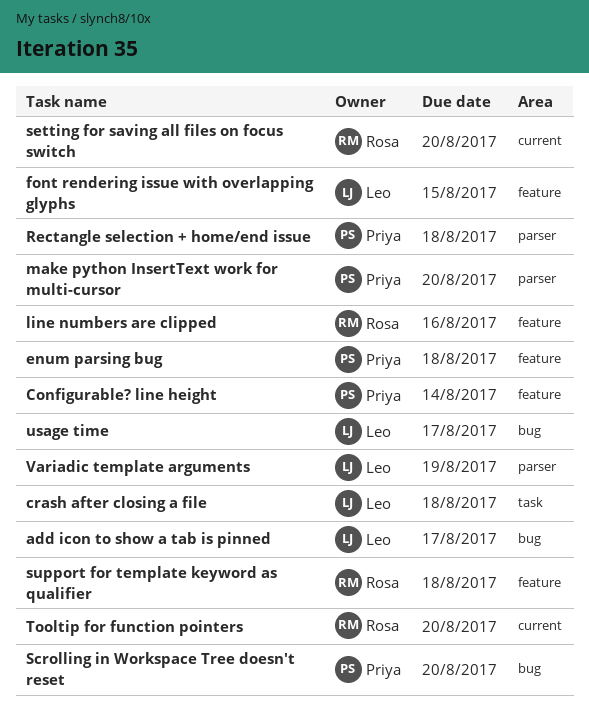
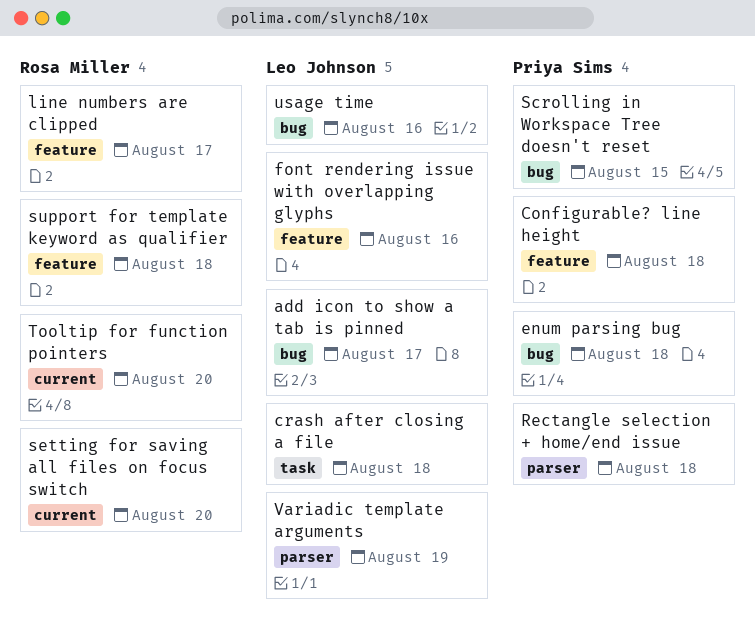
Configurable? line height, due: Aug 14 -> Aug 18
enum parsing bug, label: feature -> bug
font rendering issue with overlapping glyphs, due: Aug 15 -> Aug 16
line numbers are clipped, due: Aug 16 -> Aug 17
make python InsertText work for multi-cursor: present -> none
Scrolling in Workspace Tree doesn't reset, due: Aug 20 -> Aug 15
usage time, due: Aug 17 -> Aug 16

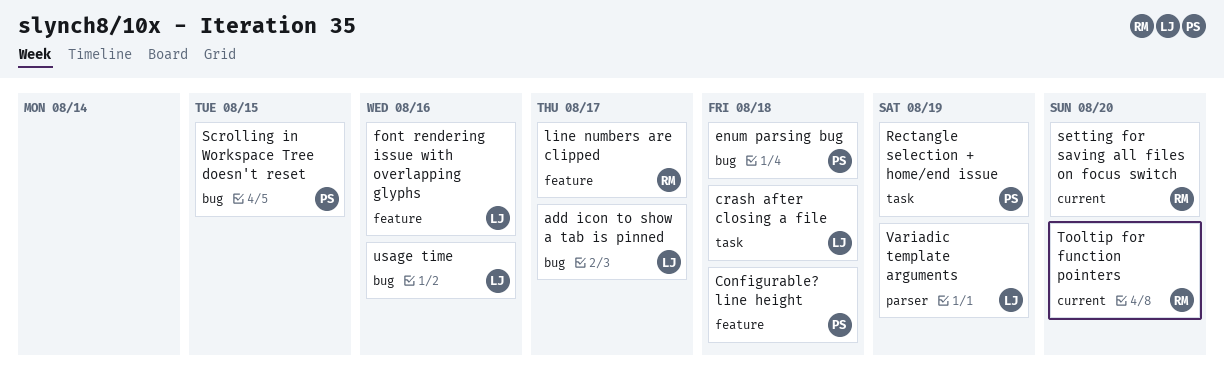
Rectangle selection + home/end issue, label: parser -> task
Rectangle selection + home/end issue, due: Aug 18 -> Aug 19
support for template keyword as qualifier: present -> none

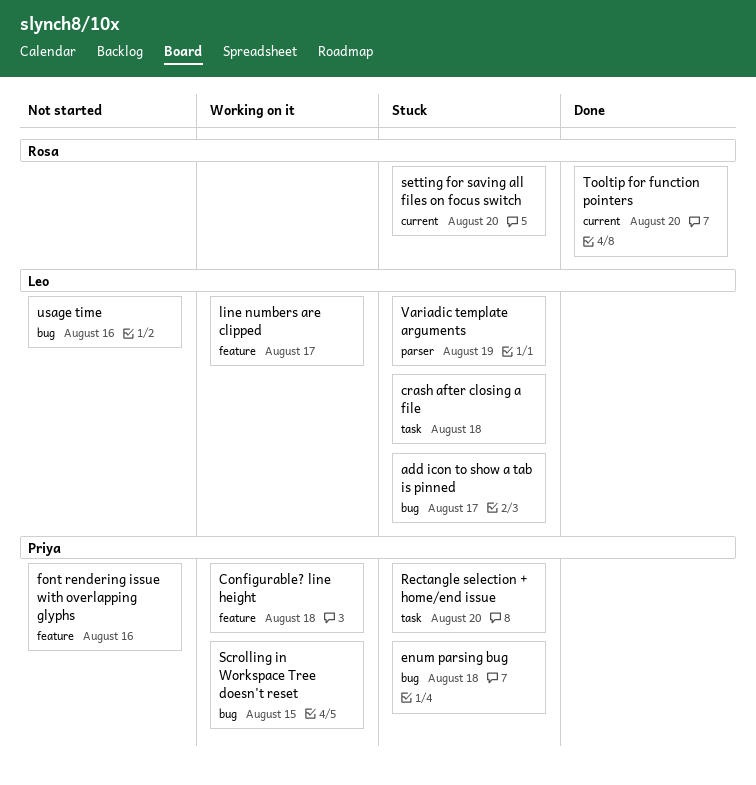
font rendering issue with overlapping glyphs, owner: Leo -> Priya
line numbers are clipped, owner: Rosa -> Leo
Rectangle selection + home/end issue, due: Aug 19 -> Aug 20

